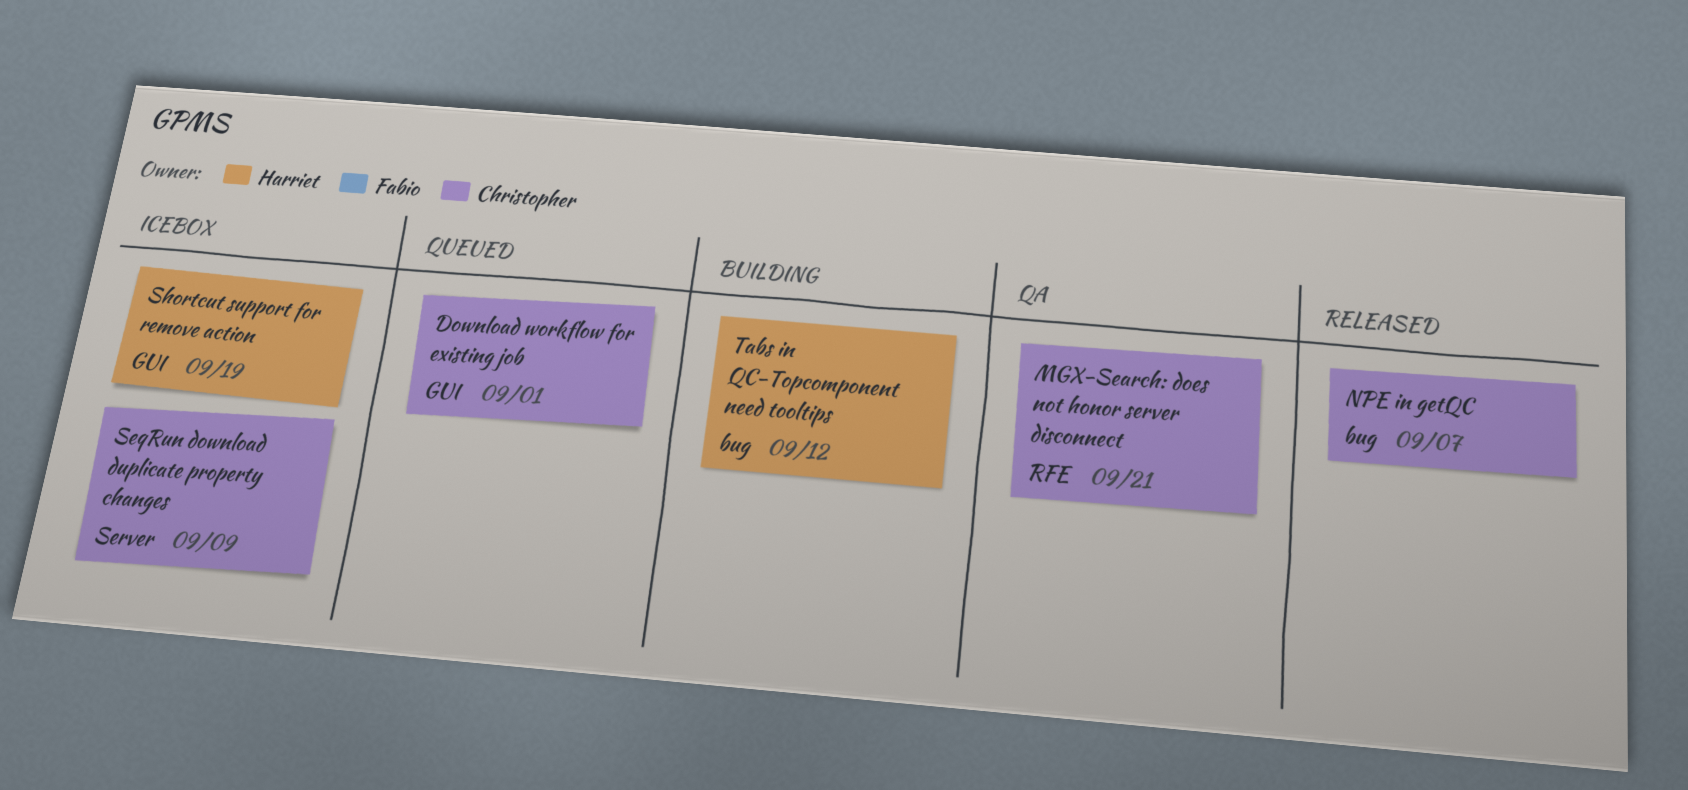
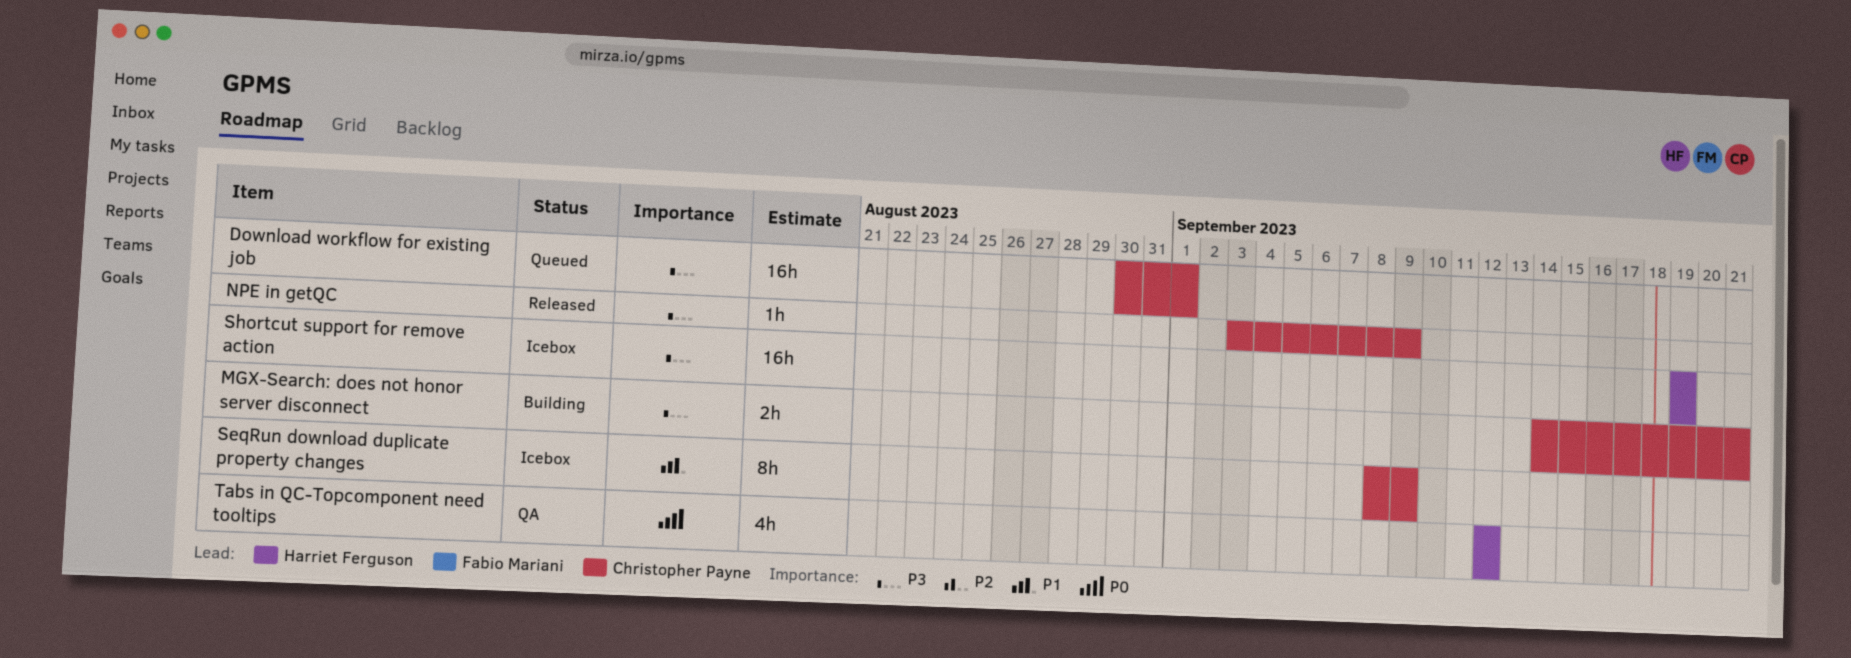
MGX-Search: does not honor server disconnect, status: QA -> Building
NPE in getQC, due: Sep 7 -> Sep 9
Tabs in QC-Topcomponent need tooltips, status: Building -> QA

